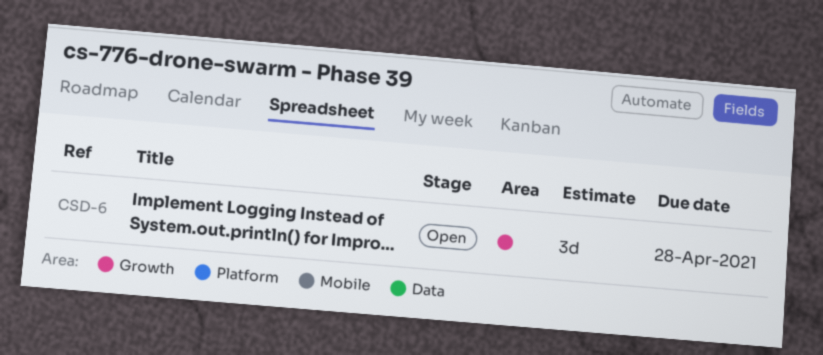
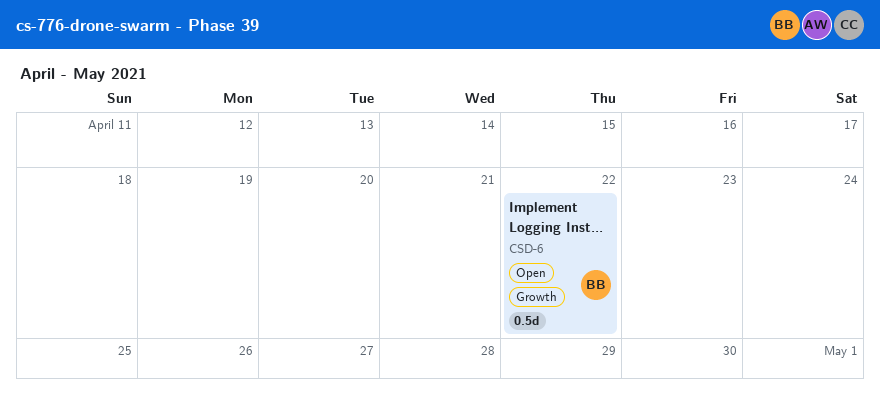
CSD-6, estimate: 3d -> 0.5d
CSD-6, due: Apr 28 -> Apr 22

